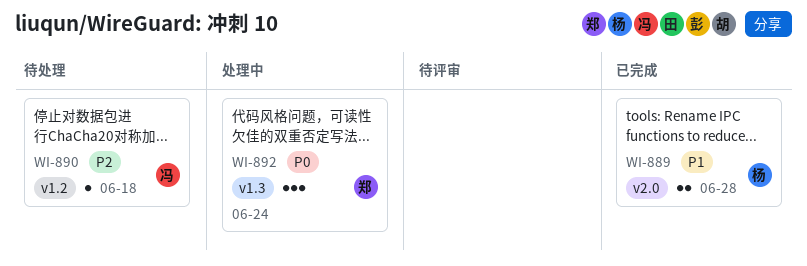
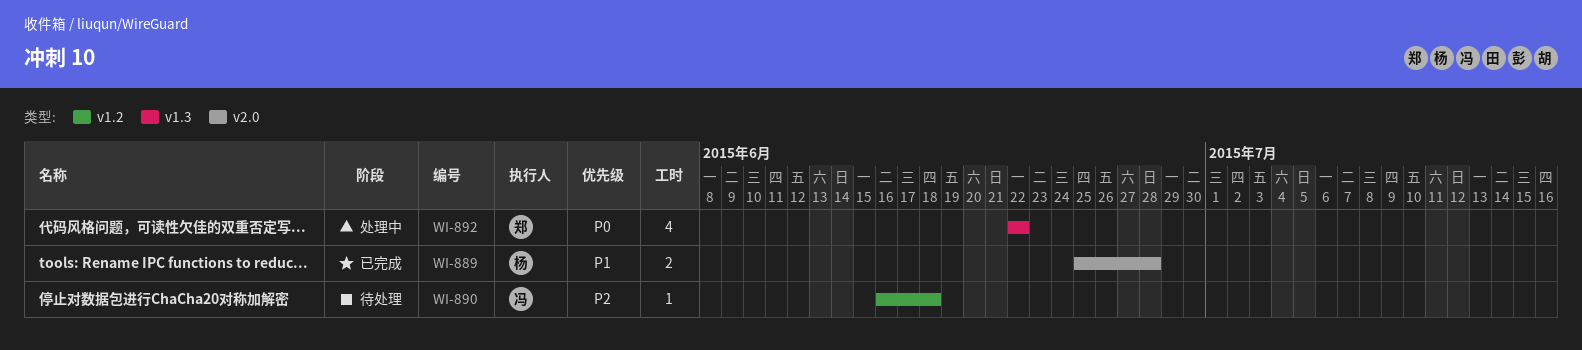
WI-892, estimate: 3 -> 4
WI-892, due: Jun 24 -> Jun 22

